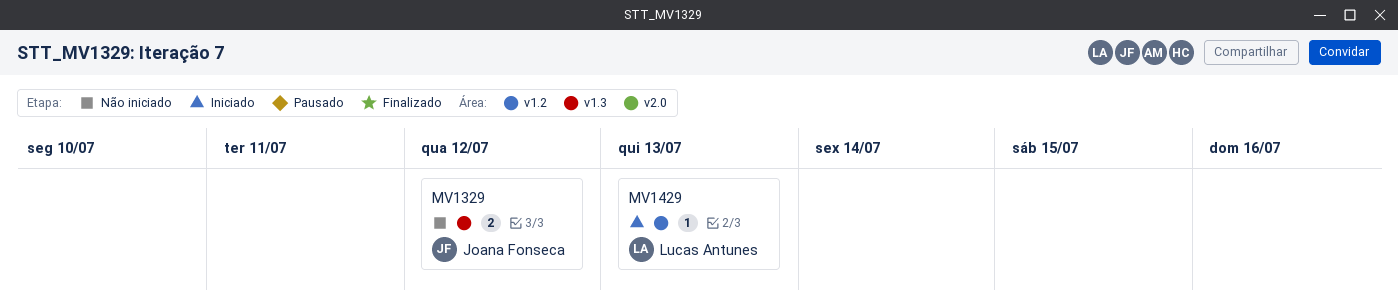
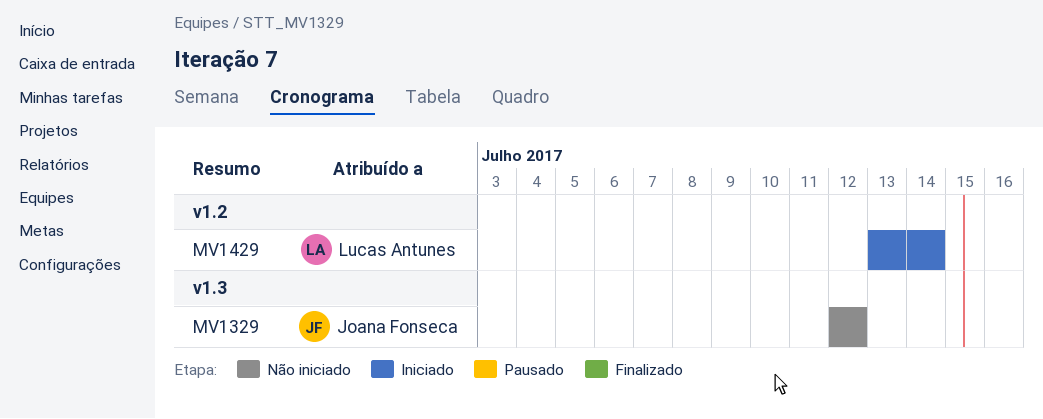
MV1429, due: Jul 13 -> Jul 14

